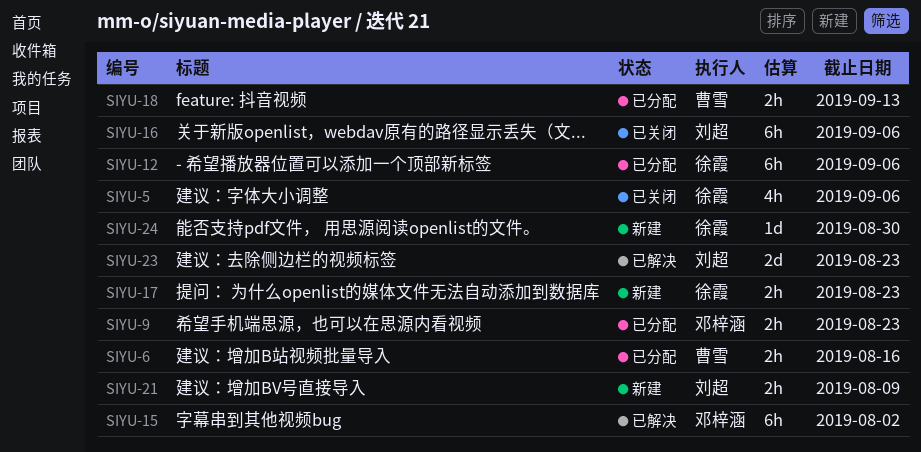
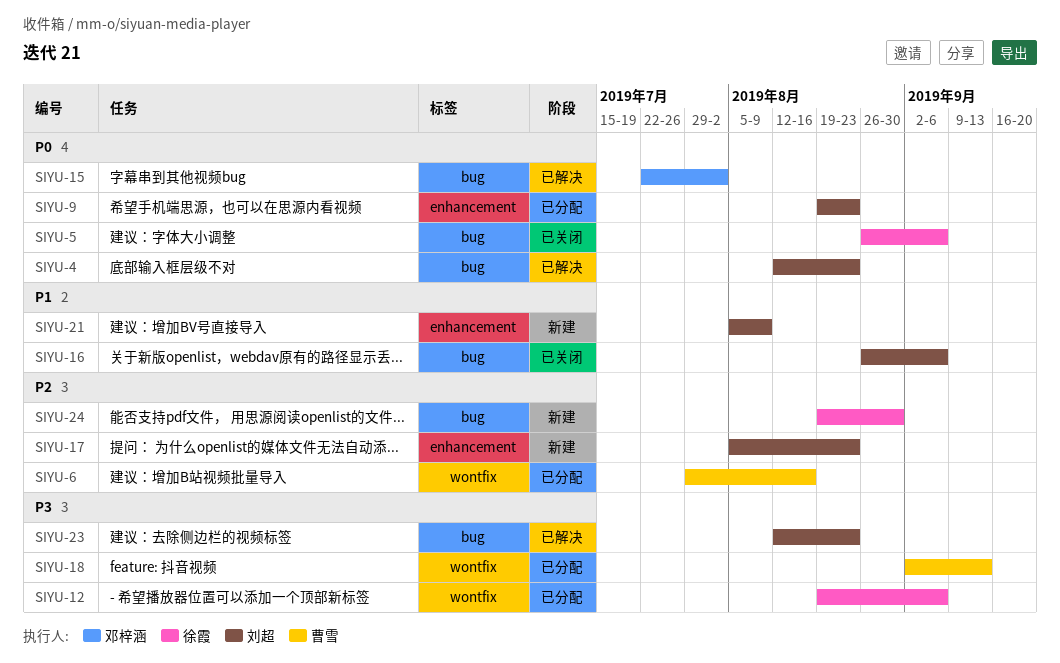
SIYU-4: none -> present
SIYU-9, owner: 邓梓涵 -> 刘超
SIYU-17, owner: 徐霞 -> 刘超

